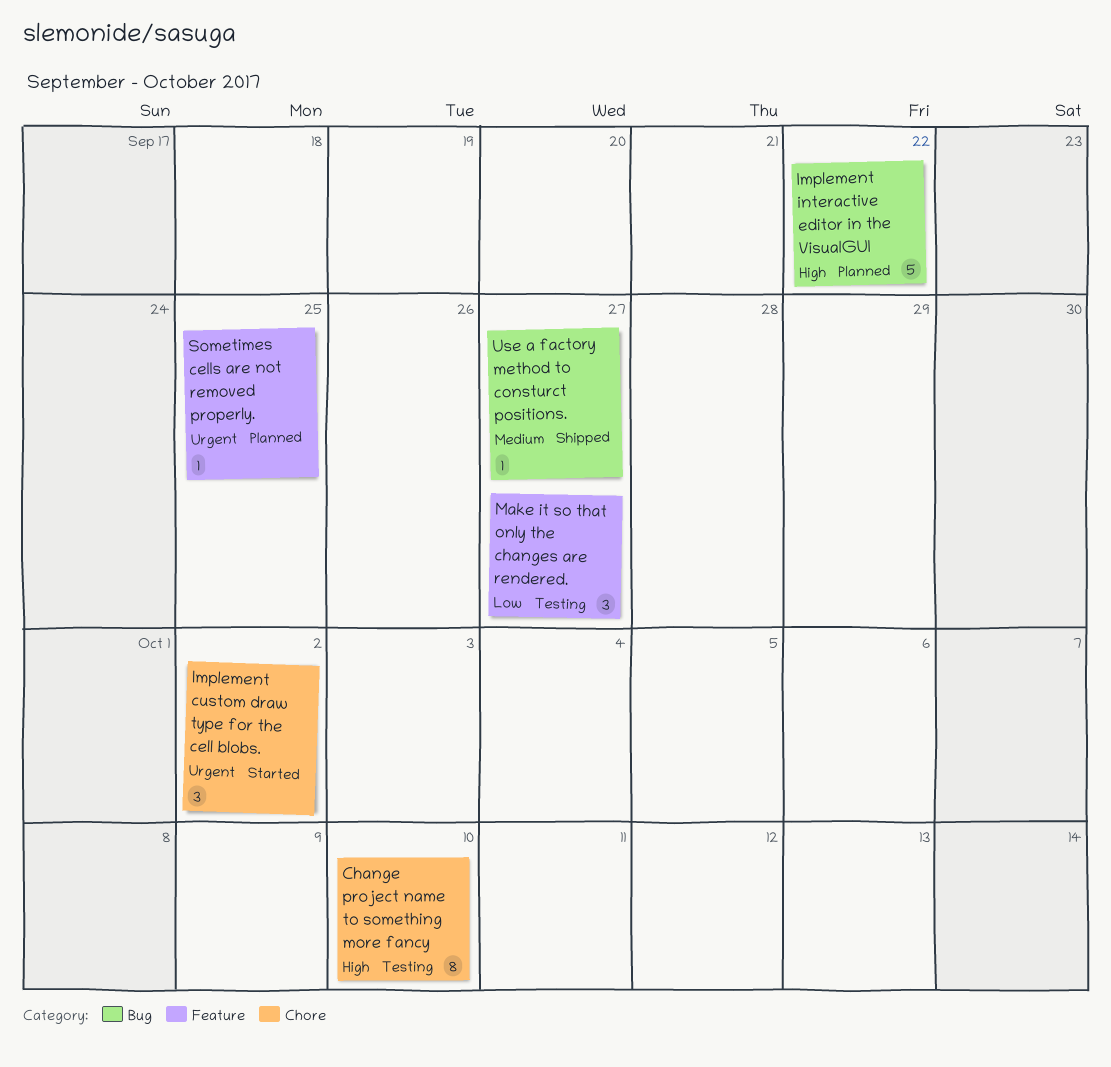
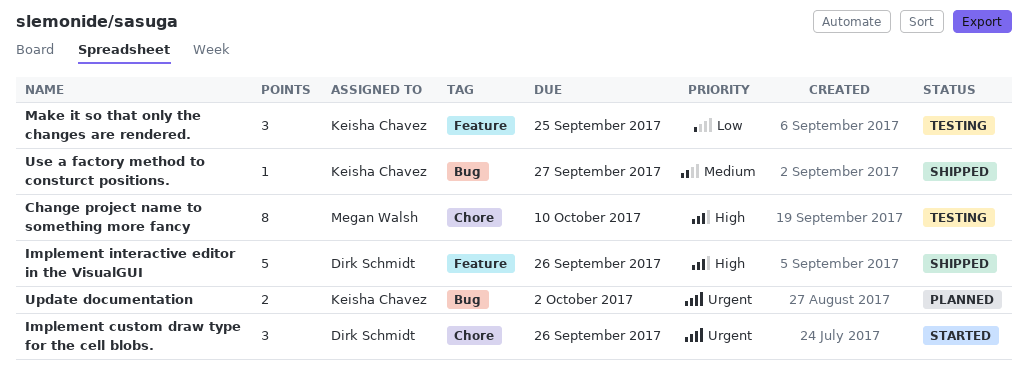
Implement custom draw type for the cell blobs., due: Oct 2 -> Sep 26
Implement interactive editor in the VisualGUI, status: Planned -> Shipped
Implement interactive editor in the VisualGUI, label: Bug -> Feature
Implement interactive editor in the VisualGUI, due: Sep 22 -> Sep 26
Make it so that only the changes are rendered., due: Sep 27 -> Sep 25
Sometimes cells are not removed properly.: present -> none
Update documentation: none -> present

